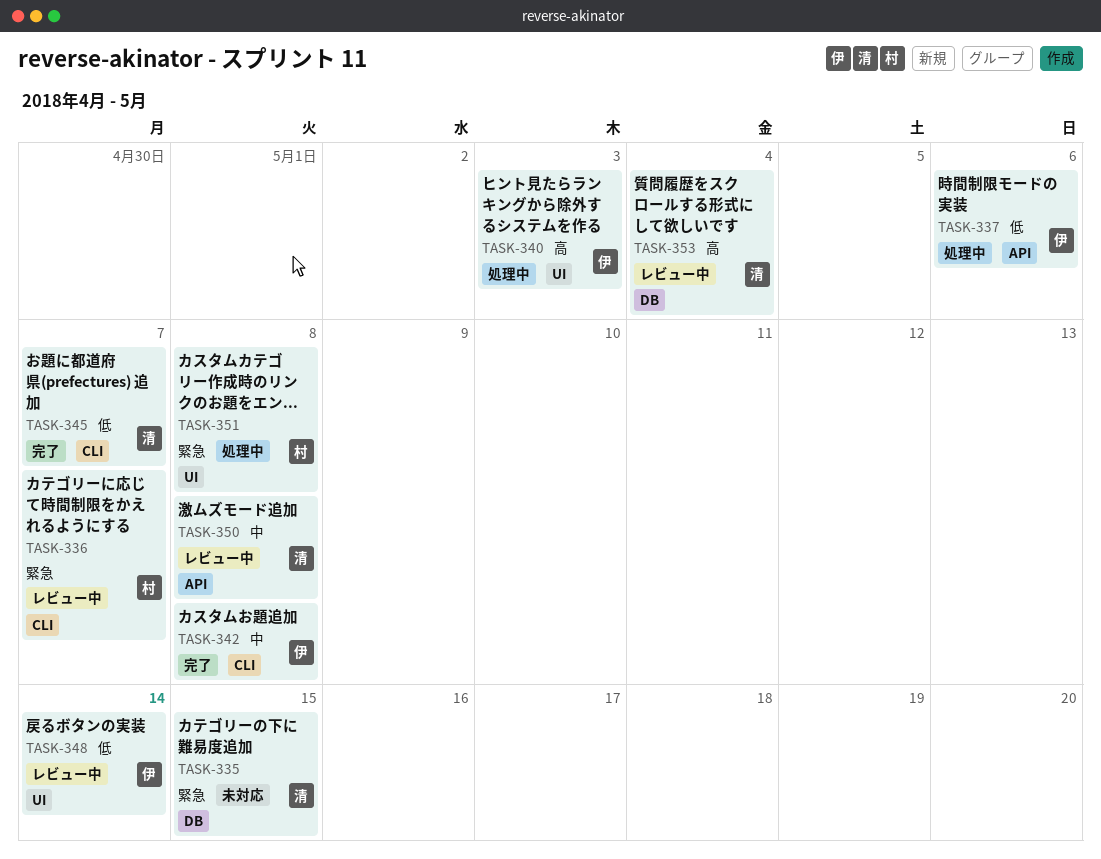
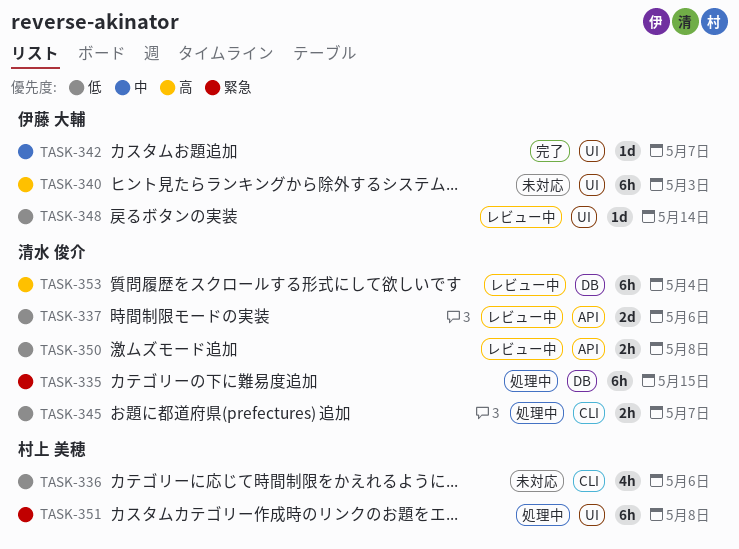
TASK-335, status: 未対応 -> 処理中
TASK-336, status: レビュー中 -> 未対応
TASK-336, priority: 緊急 -> 低
TASK-336, due: May 7 -> May 6
TASK-337, status: 処理中 -> レビュー中
TASK-337, owner: 伊藤 大輔 -> 清水 俊介
TASK-340, status: 処理中 -> 未対応
TASK-342, label: CLI -> UI
TASK-342, due: May 8 -> May 7
TASK-345, status: 完了 -> 処理中
TASK-350, priority: 中 -> 低

